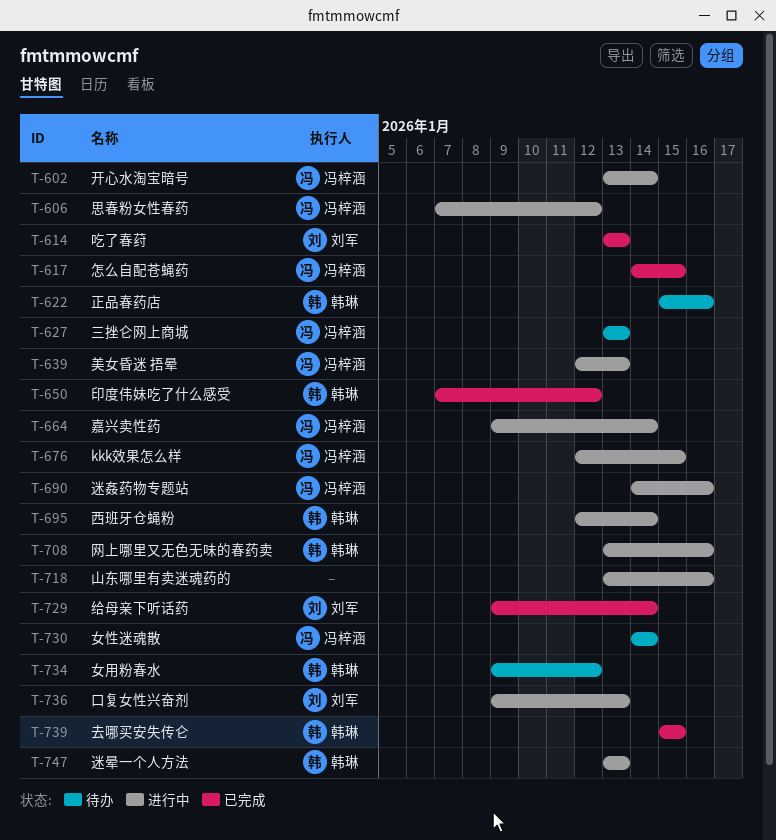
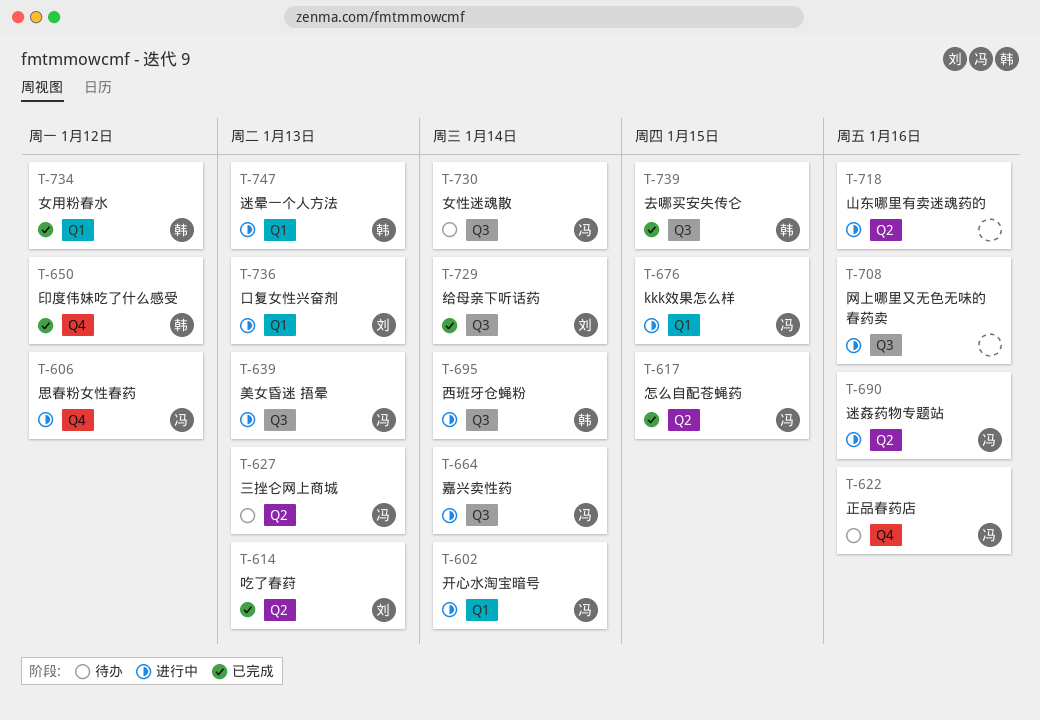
T-622, owner: 韩琳 -> 冯梓涵
T-708, owner: 韩琳 -> none
T-734, status: 待办 -> 已完成

